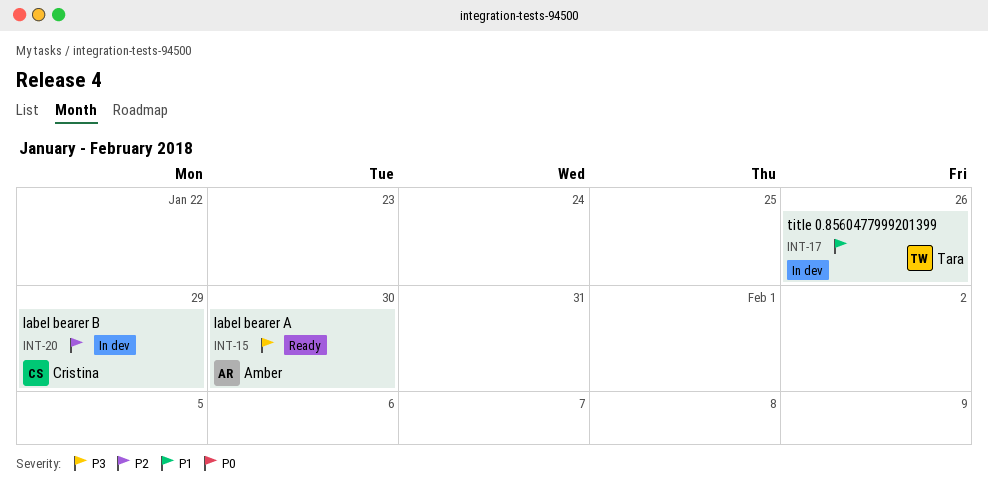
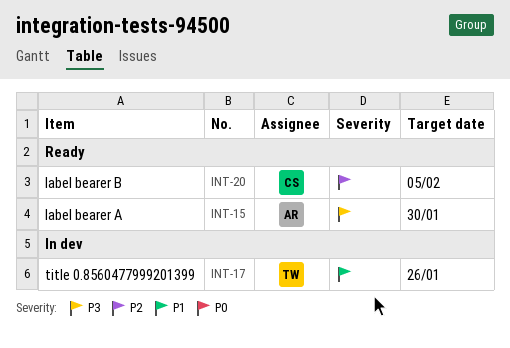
INT-20, status: In dev -> Ready
INT-20, due: Jan 29 -> Feb 5

